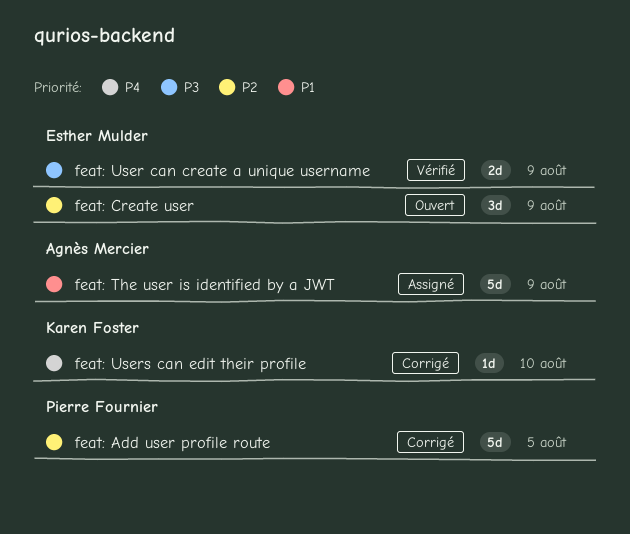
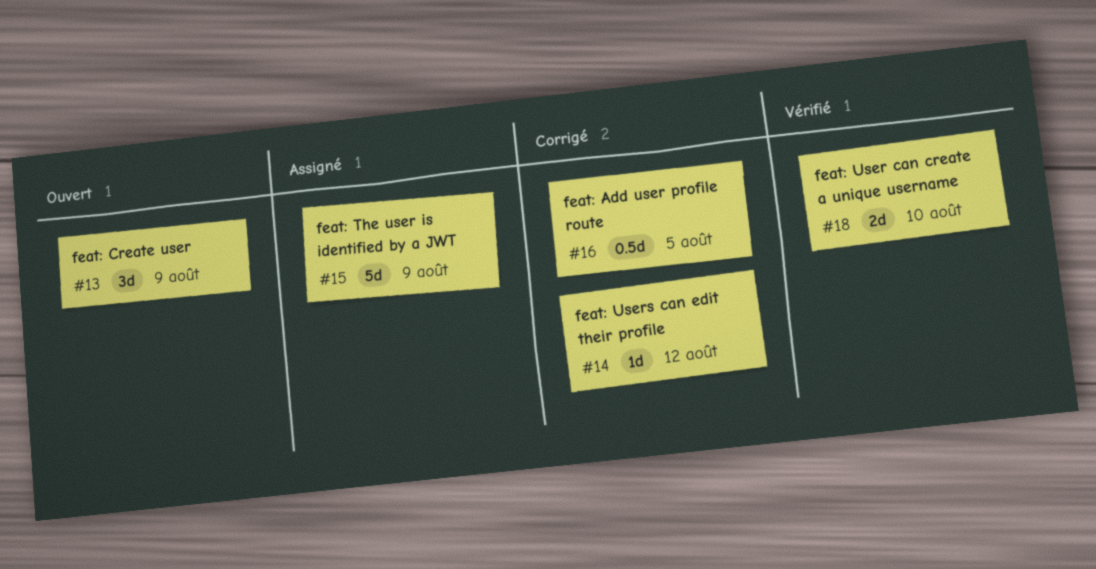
feat: Add user profile route, estimate: 5d -> 0.5d
feat: User can create a unique username, due: Aug 9 -> Aug 10
feat: Users can edit their profile, due: Aug 10 -> Aug 12

